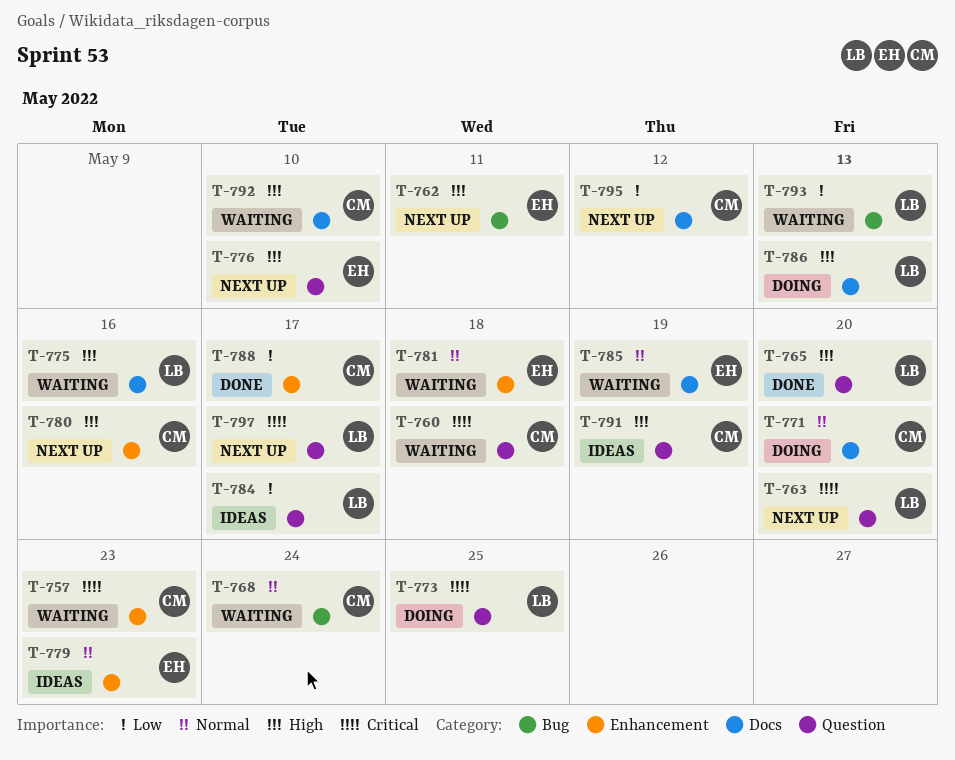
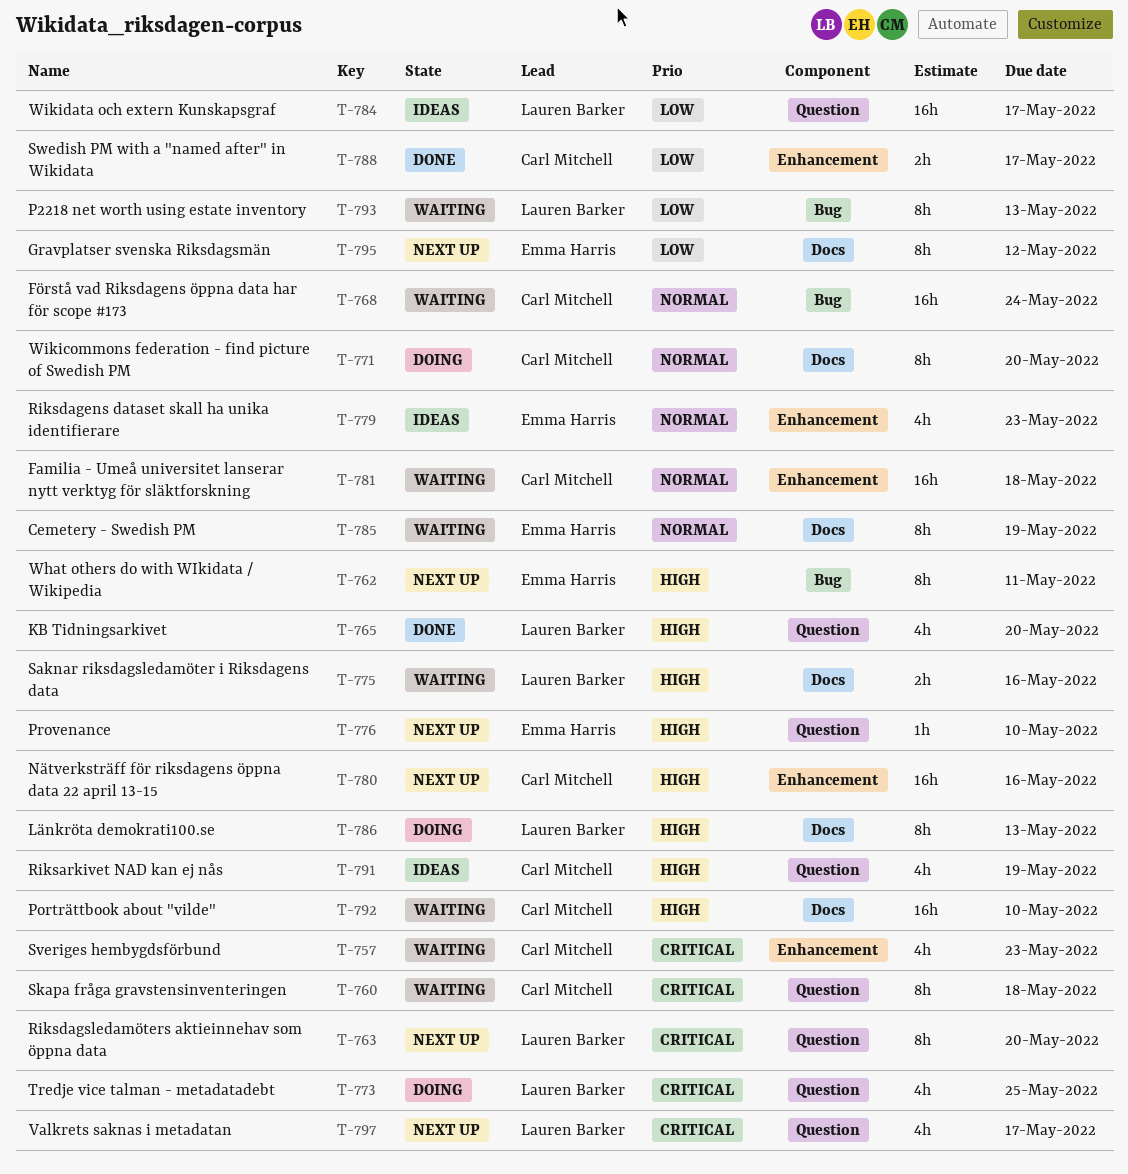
T-781, owner: Emma Harris -> Carl Mitchell
T-795, owner: Carl Mitchell -> Emma Harris

